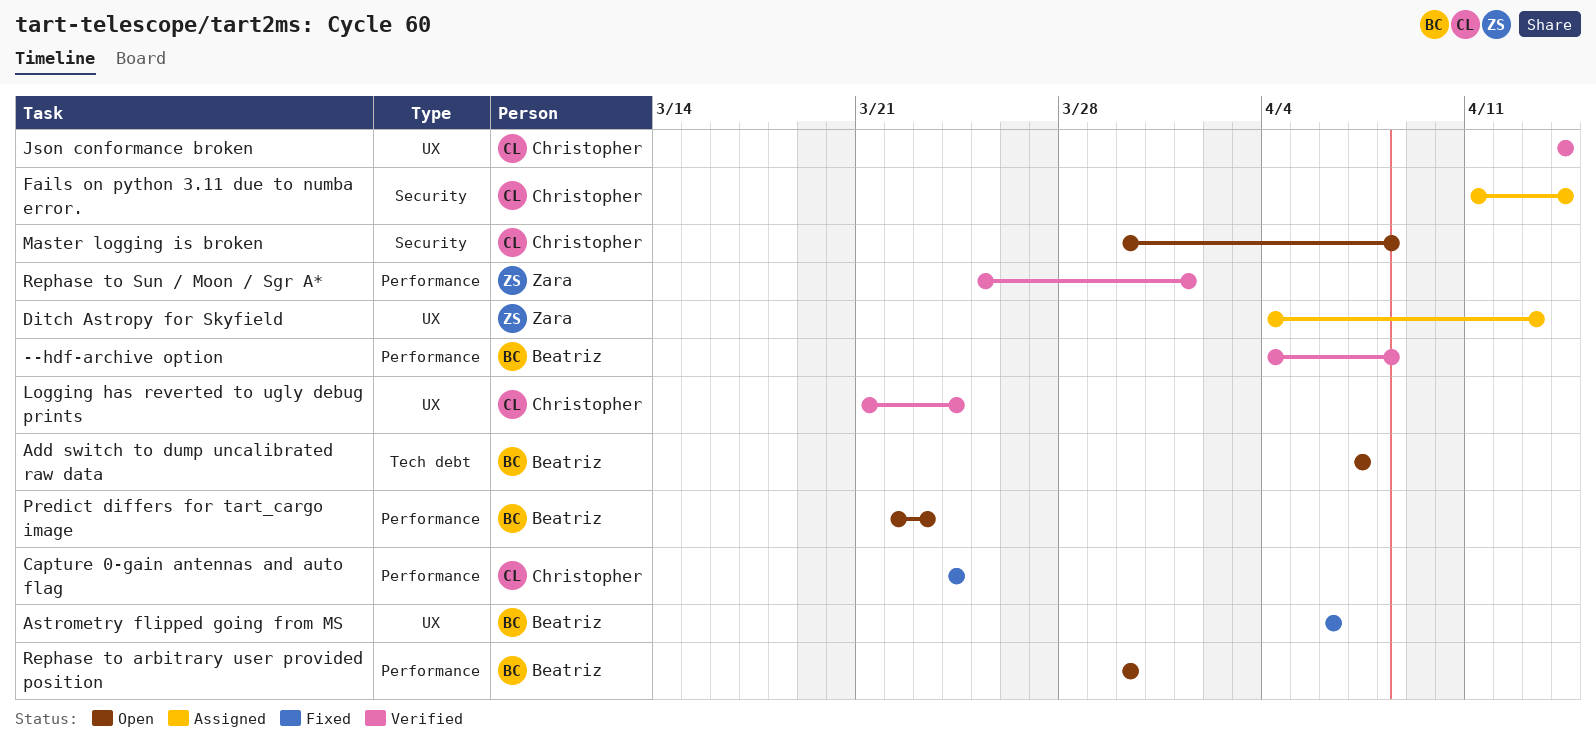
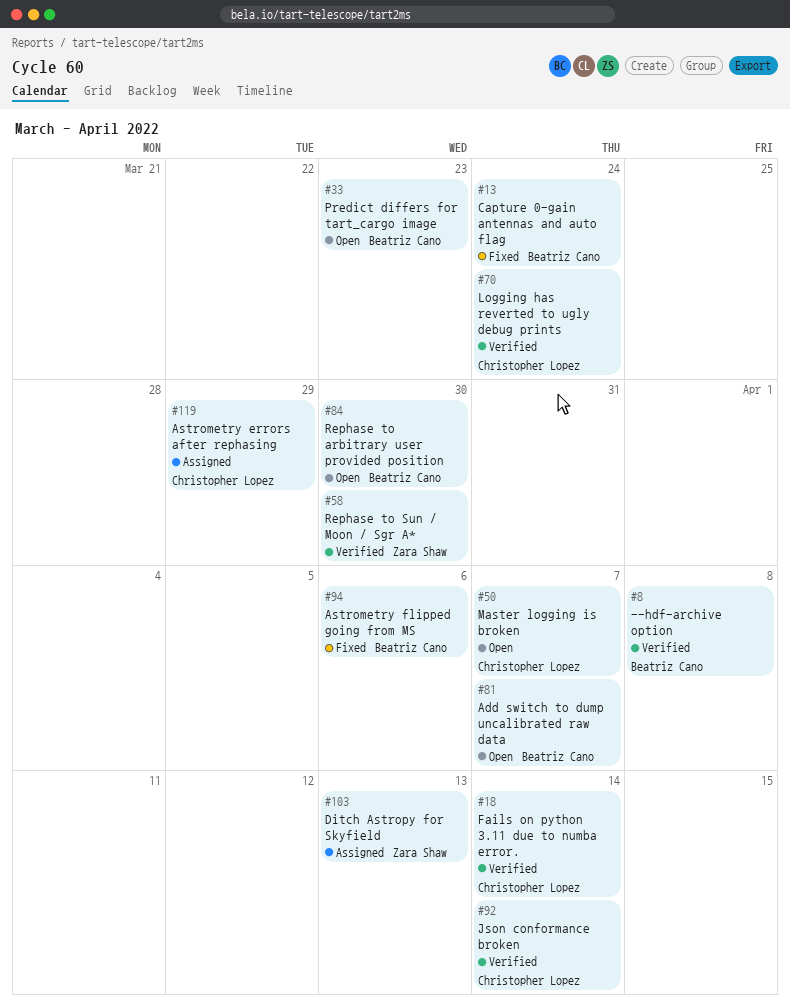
Astrometry errors after rephasing: none -> present
Capture 0-gain antennas and auto flag, owner: Christopher Lopez -> Beatriz Cano
Fails on python 3.11 due to numba error., status: Assigned -> Verified
Master logging is broken, due: Apr 8 -> Apr 7
Rephase to Sun / Moon / Sgr A*, due: Apr 1 -> Mar 30

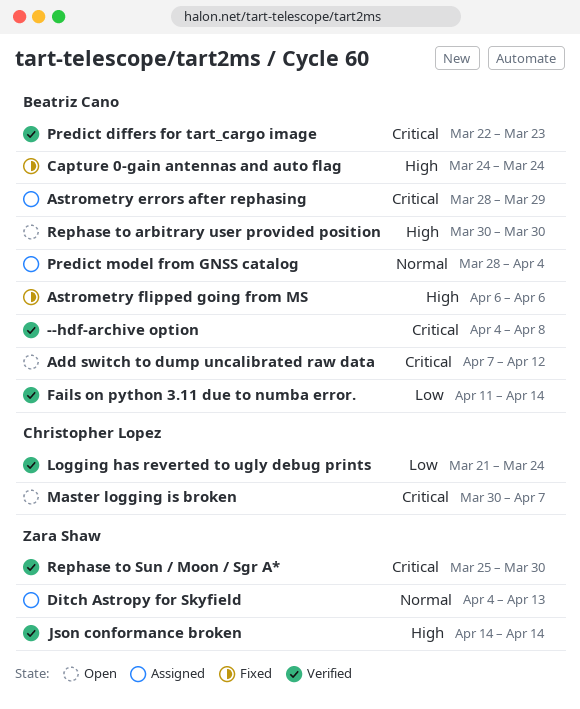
Add switch to dump uncalibrated raw data, due: Apr 7 -> Apr 12
Astrometry errors after rephasing, owner: Christopher Lopez -> Beatriz Cano
Fails on python 3.11 due to numba error., owner: Christopher Lopez -> Beatriz Cano
Json conformance broken, owner: Christopher Lopez -> Zara Shaw
Predict differs for tart_cargo image, status: Open -> Verified
Predict model from GNSS catalog: none -> present

